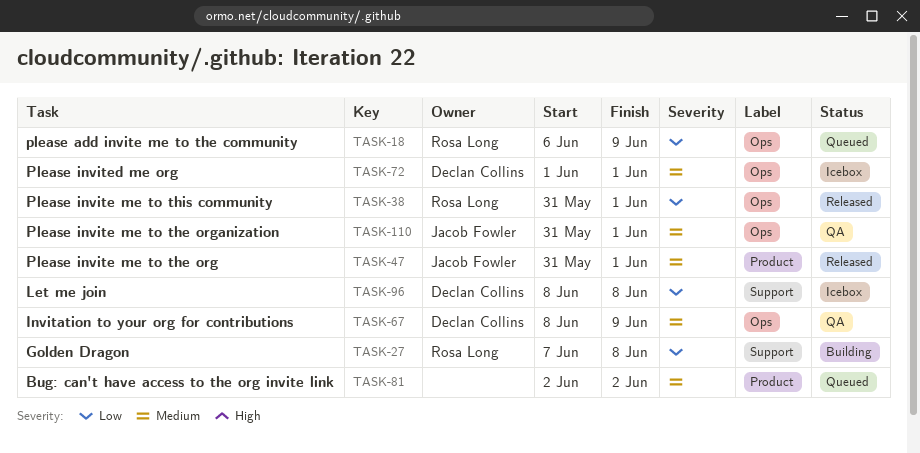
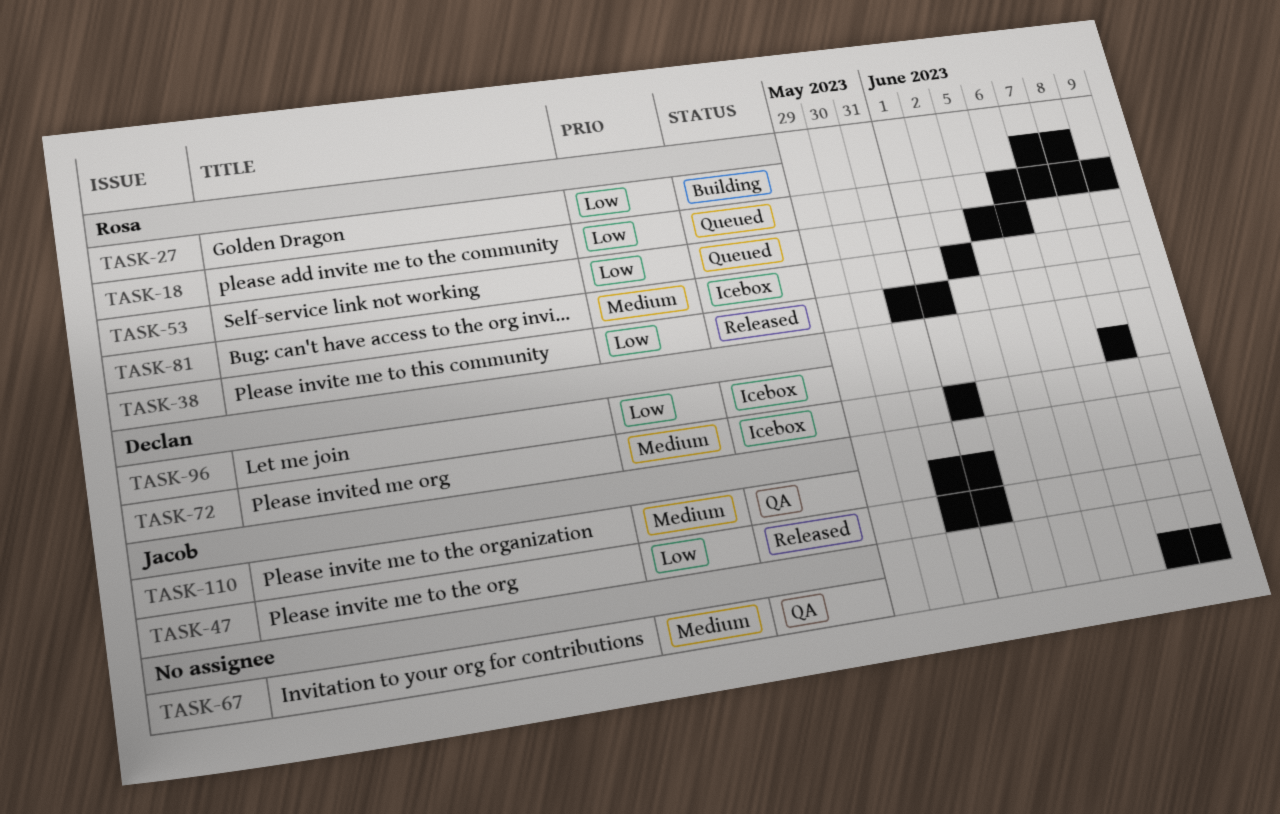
TASK-47, priority: Medium -> Low
TASK-53: none -> present
TASK-67, owner: Declan Collins -> none
TASK-81, status: Queued -> Icebox
TASK-81, owner: none -> Rosa Long

